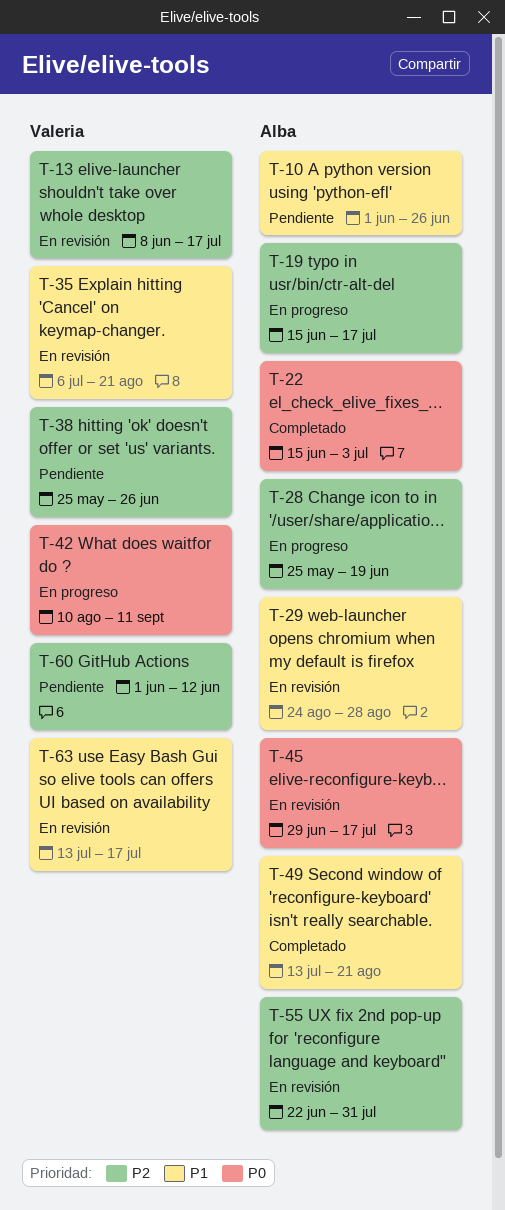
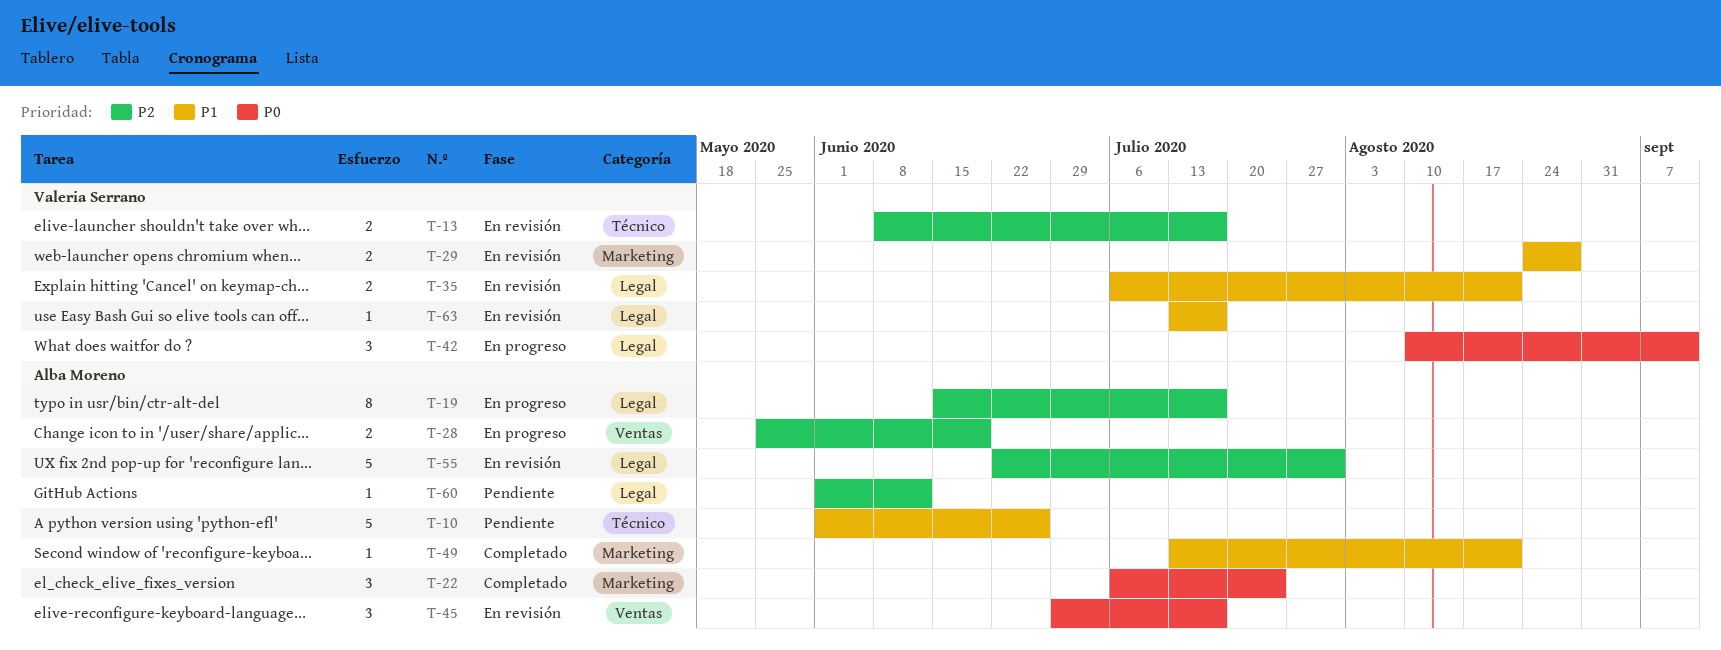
T-22, start: Jun 15 -> Jul 6
T-22, due: Jul 3 -> Jul 24
T-29, owner: Alba Moreno -> Valeria Serrano
T-38: present -> none
T-60, owner: Valeria Serrano -> Alba Moreno

